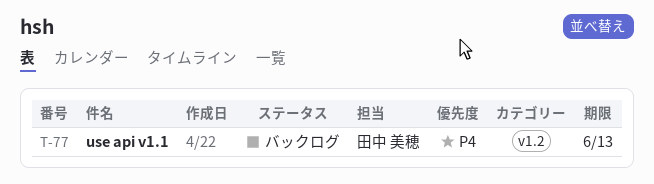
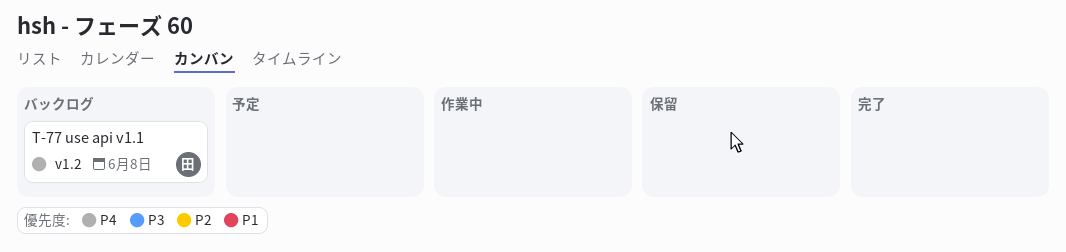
T-77, due: Jun 13 -> Jun 8

